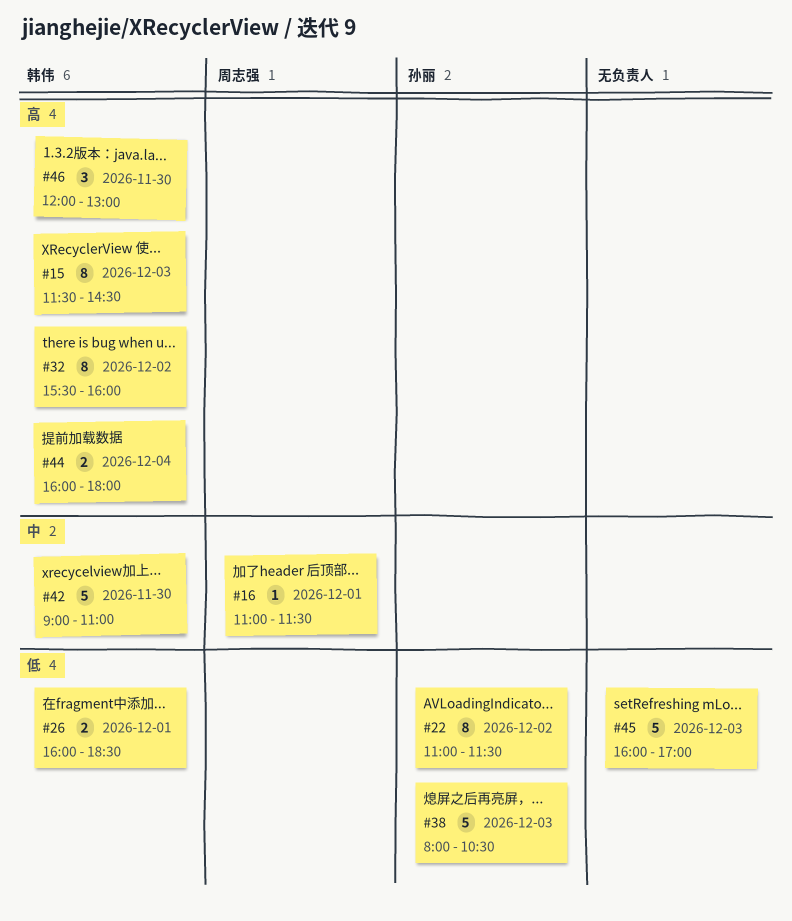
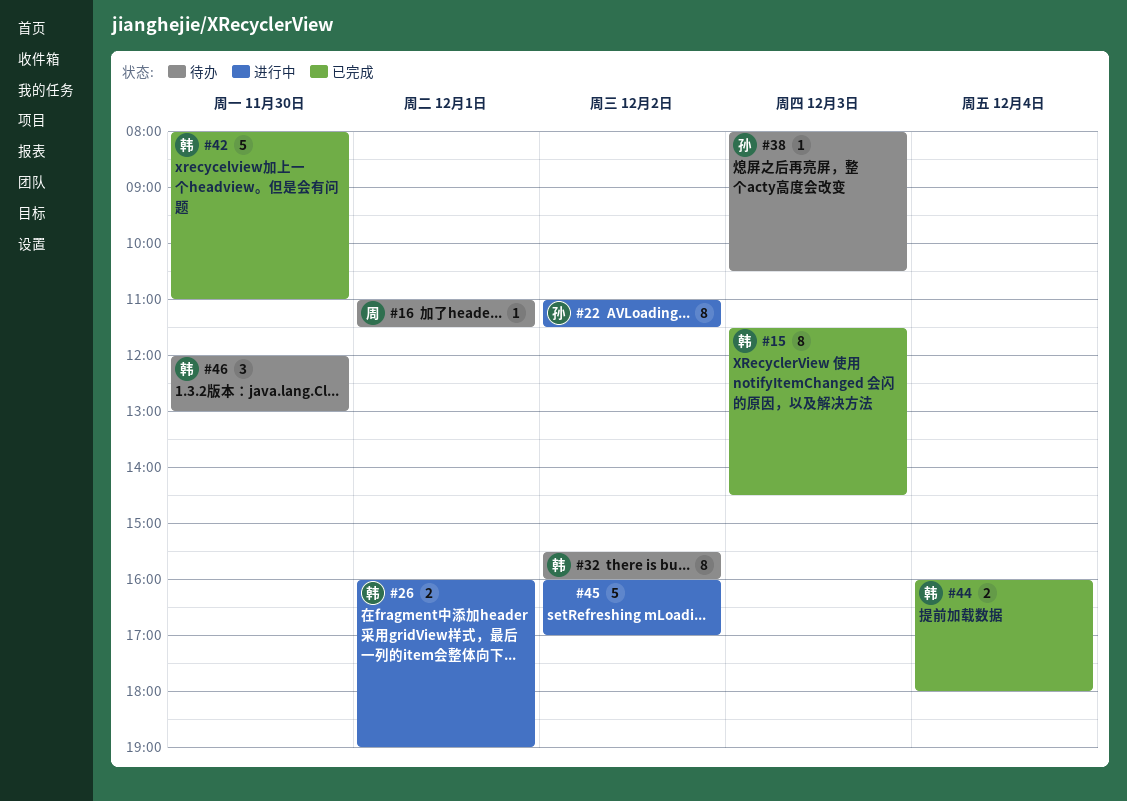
#26, ends: 18:30 -> 19:00
#38, estimate: 5 -> 1
#42, begins: 09:00 -> 08:00
#45, day: Dec 3 -> Dec 2

